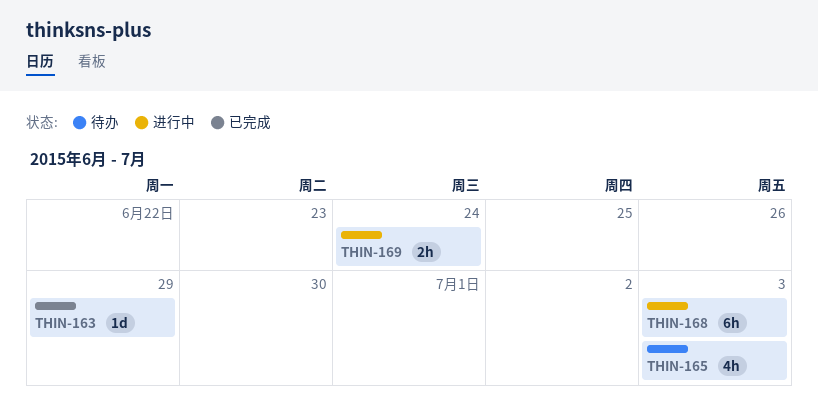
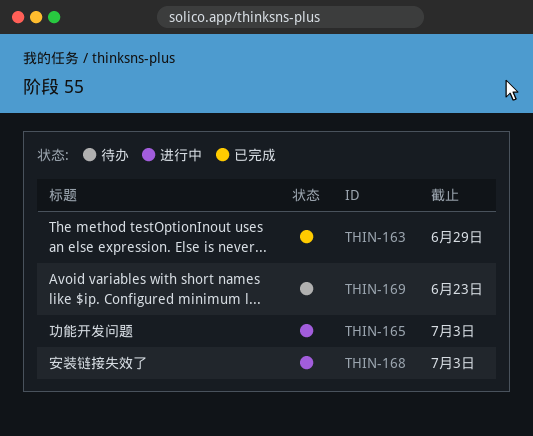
THIN-165, status: 待办 -> 进行中
THIN-169, status: 进行中 -> 待办
THIN-169, due: Jun 24 -> Jun 23

